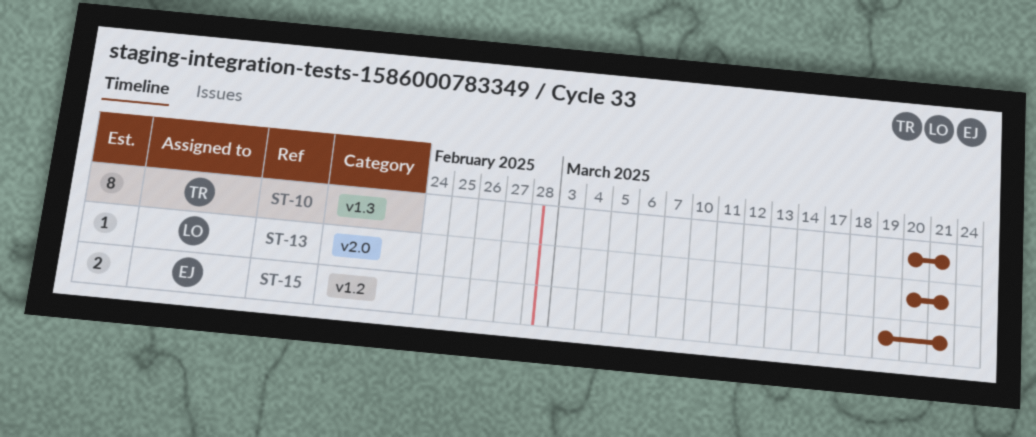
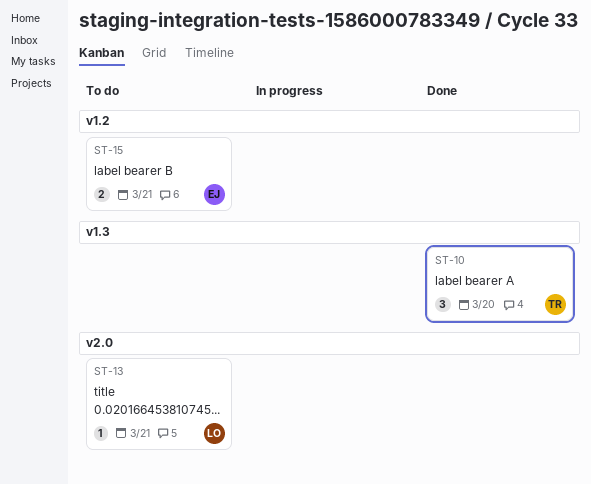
ST-10, estimate: 8 -> 3
ST-10, due: Mar 21 -> Mar 20

